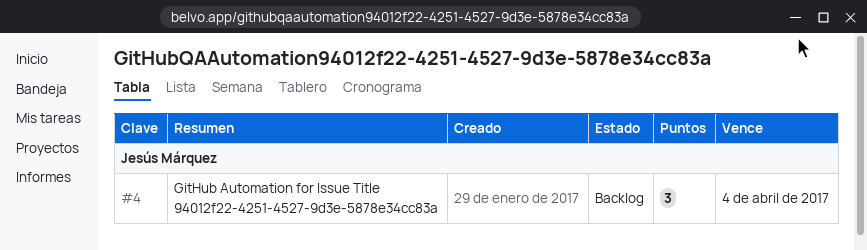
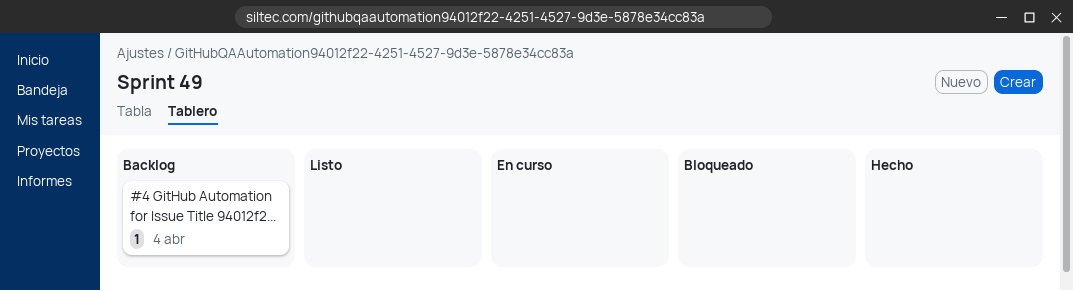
#4, estimate: 3 -> 1

